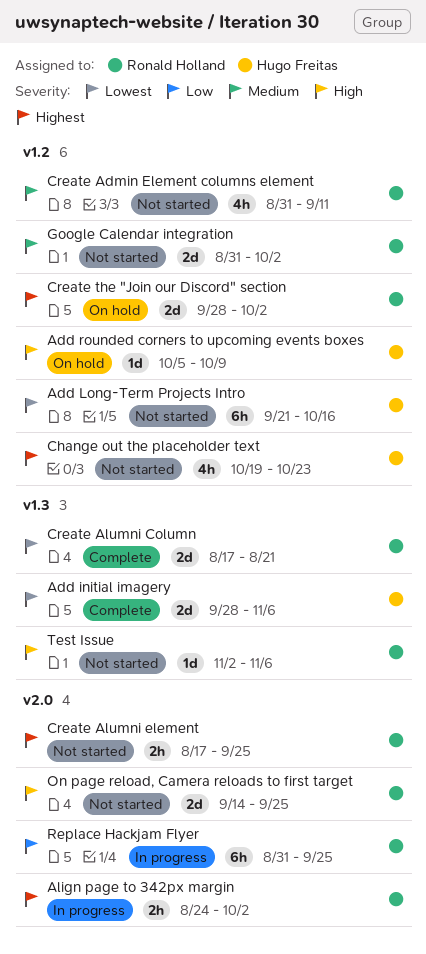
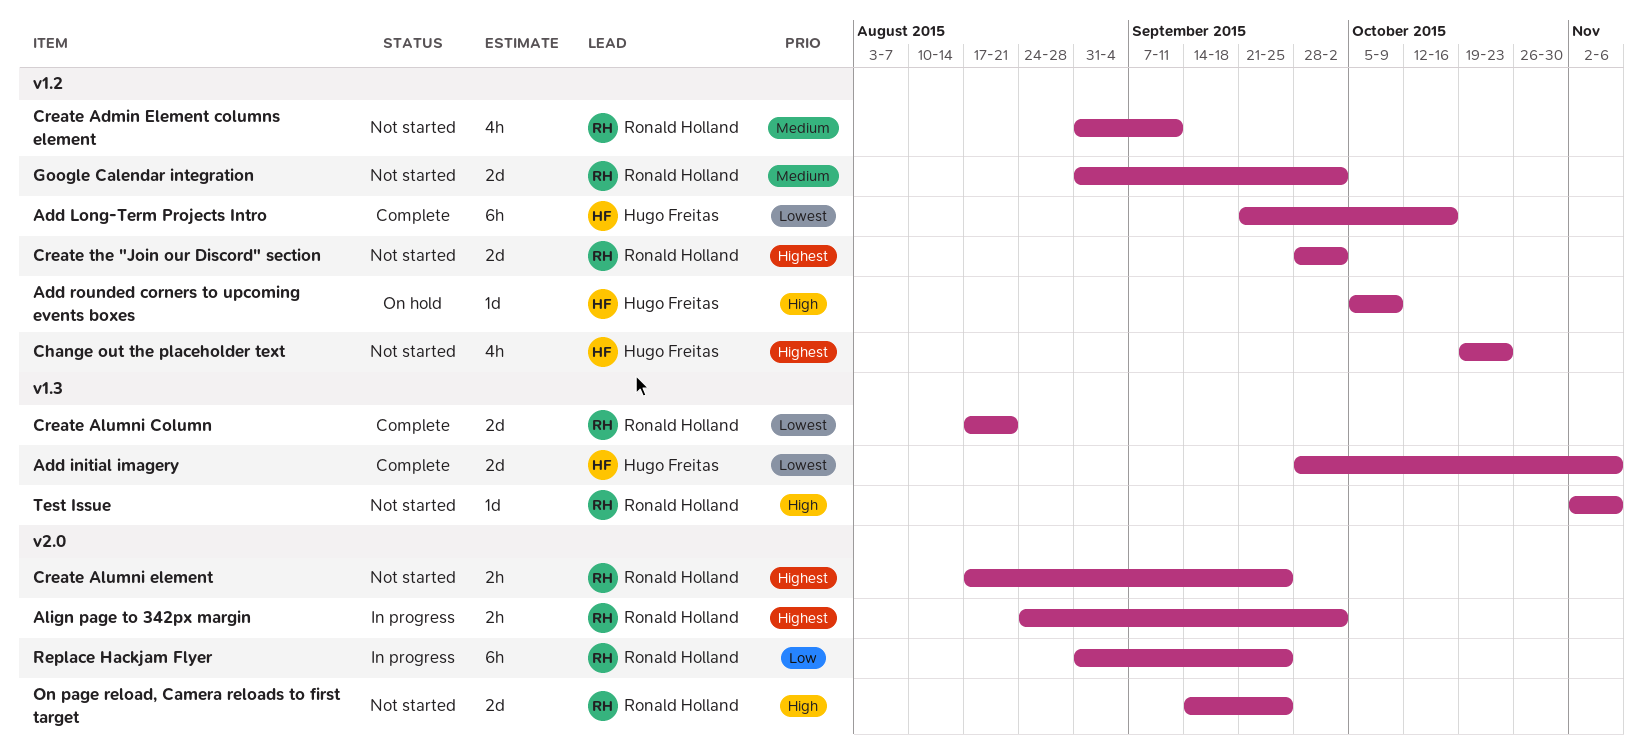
Add Long-Term Projects Intro, status: Not started -> Complete
Create the "Join our Discord" section, status: On hold -> Not started

